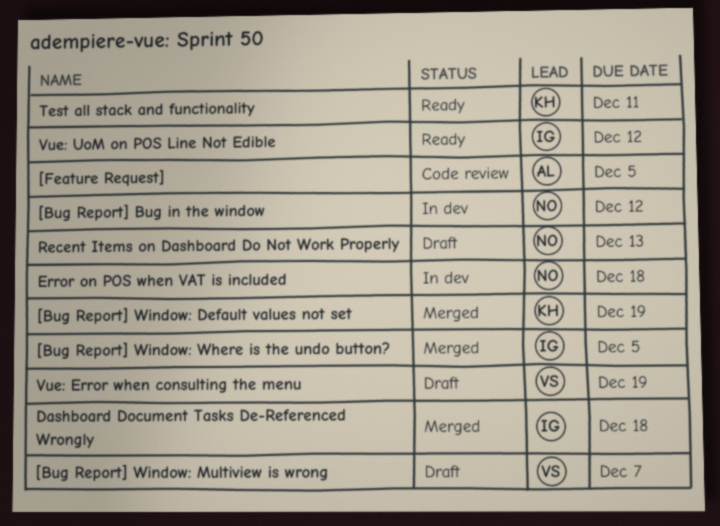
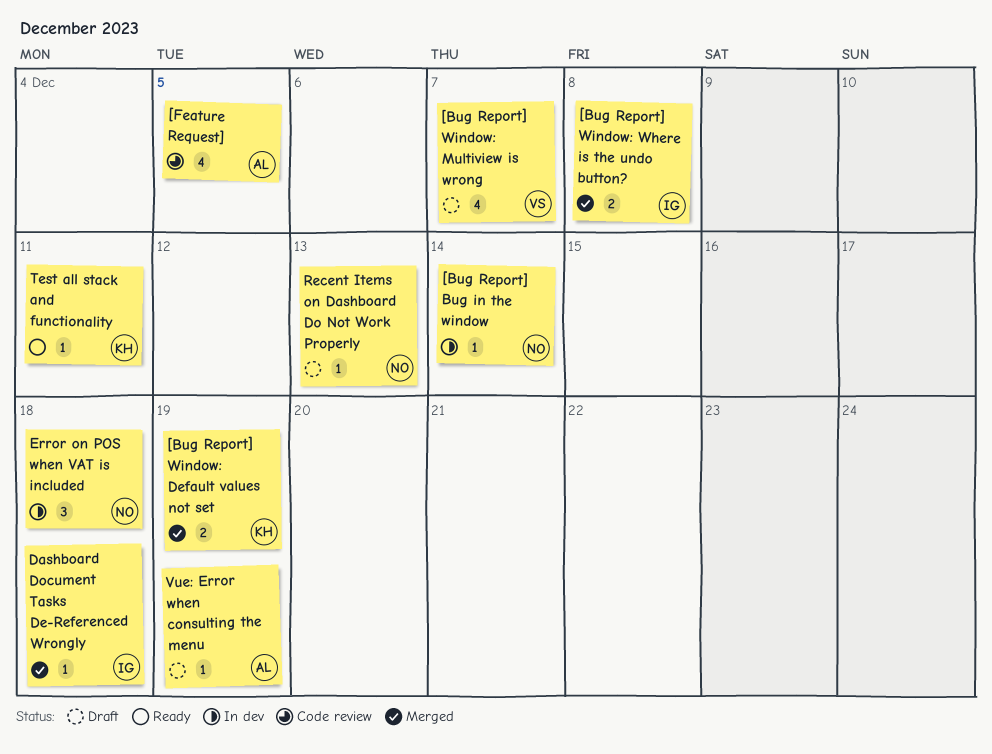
[Bug Report] Bug in the window, due: Dec 12 -> Dec 14
[Bug Report] Window: Where is the undo button?, due: Dec 5 -> Dec 8
Vue: Error when consulting the menu, owner: VS -> AL
Vue: UoM on POS Line Not Edible: present -> none

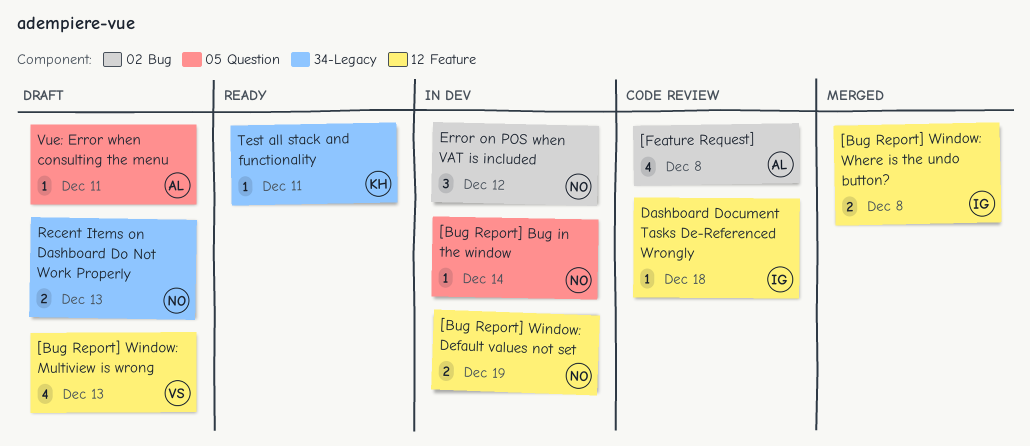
[Bug Report] Window: Default values not set, status: Merged -> In dev
[Bug Report] Window: Default values not set, owner: KH -> NO
[Bug Report] Window: Multiview is wrong, due: Dec 7 -> Dec 13
[Feature Request], due: Dec 5 -> Dec 8
Dashboard Document Tasks De-Referenced Wrongly, status: Merged -> Code review
Error on POS when VAT is included, due: Dec 18 -> Dec 12
Recent Items on Dashboard Do Not Work Properly, estimate: 1 -> 2
Vue: Error when consulting the menu, due: Dec 19 -> Dec 11

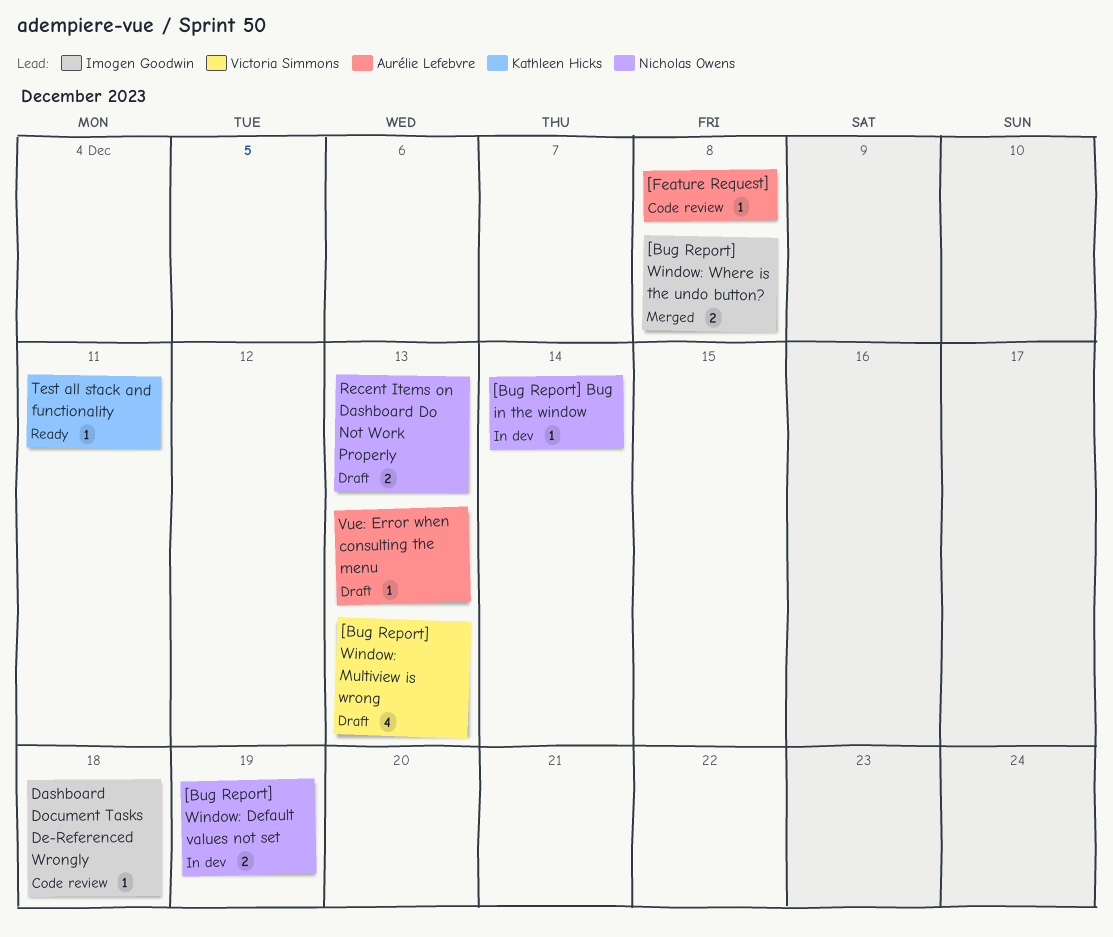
[Feature Request], estimate: 4 -> 1
Error on POS when VAT is included: present -> none
Vue: Error when consulting the menu, due: Dec 11 -> Dec 13

